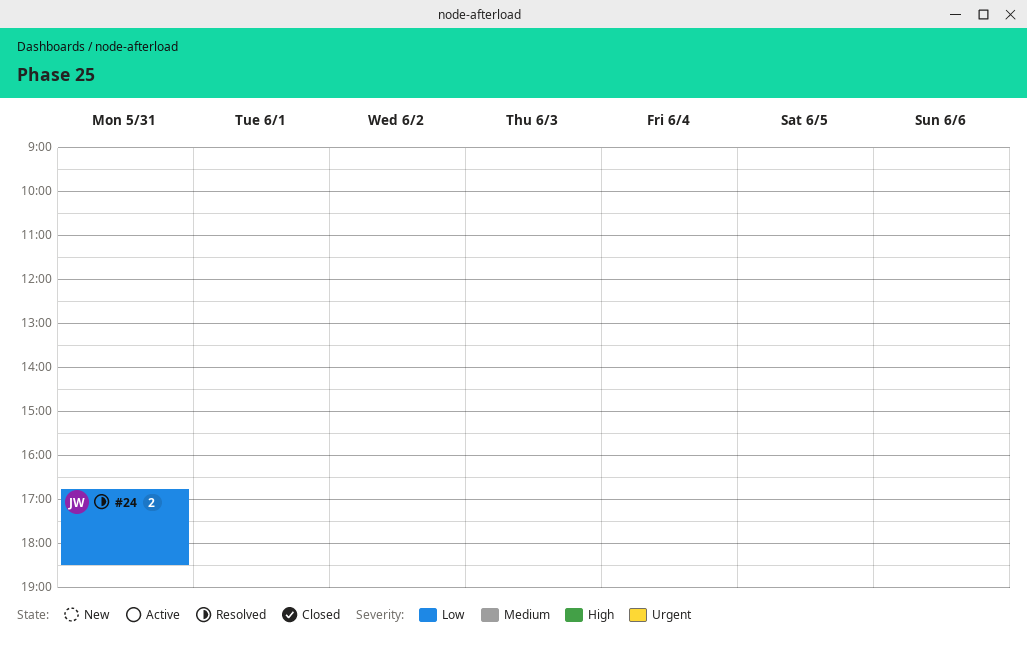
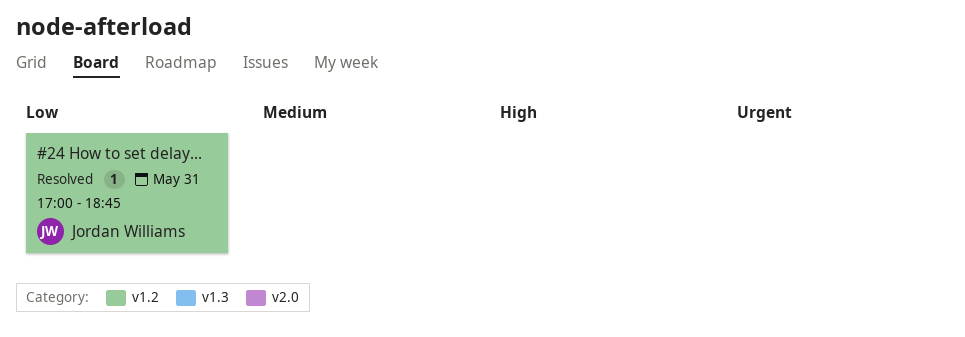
#24, estimate: 2 -> 1
#24, begins: 16:45 -> 17:00
#24, ends: 18:30 -> 18:45

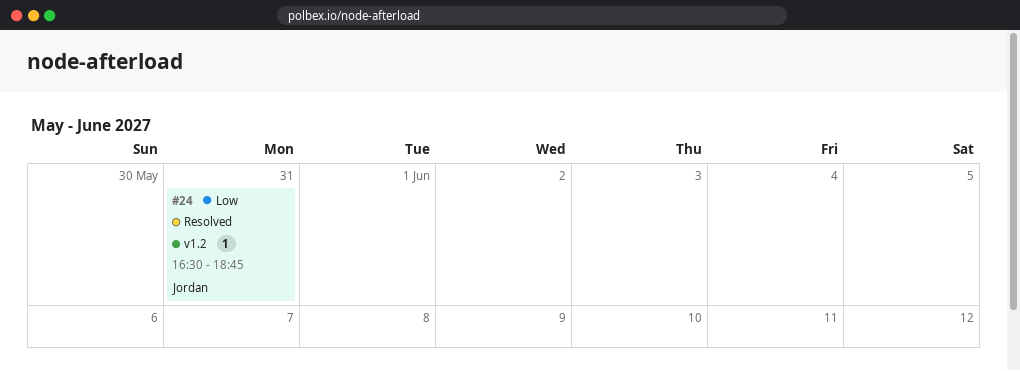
#24, begins: 17:00 -> 16:30

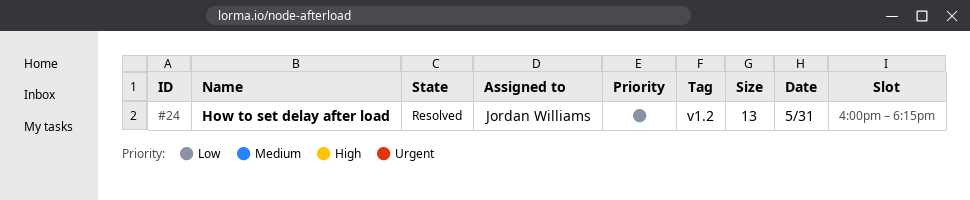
#24, estimate: 1 -> 13
#24, begins: 16:30 -> 16:00
#24, ends: 18:45 -> 18:15

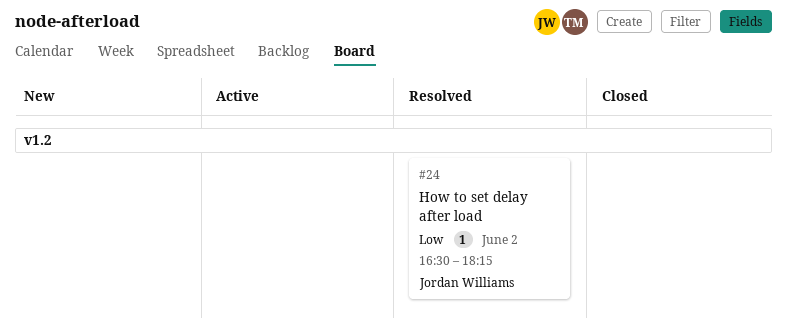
#24, estimate: 13 -> 1
#24, day: May 31 -> Jun 2
#24, begins: 16:00 -> 16:30

